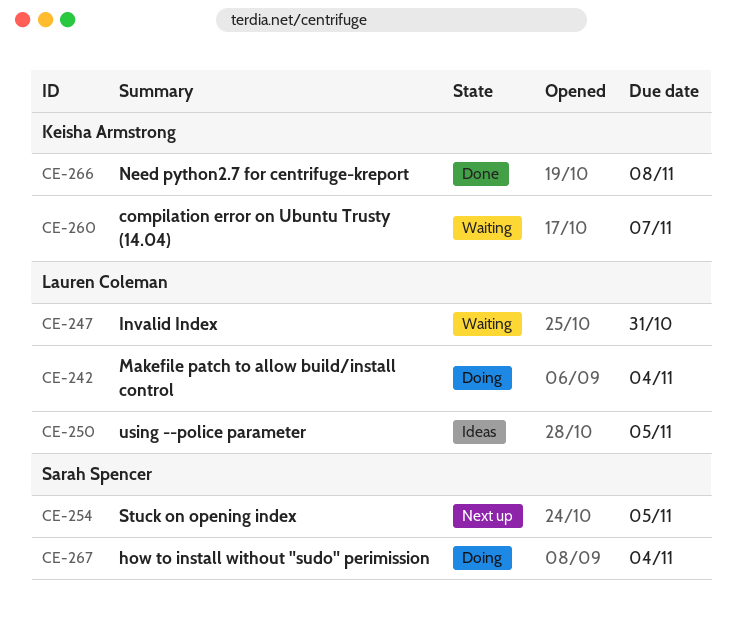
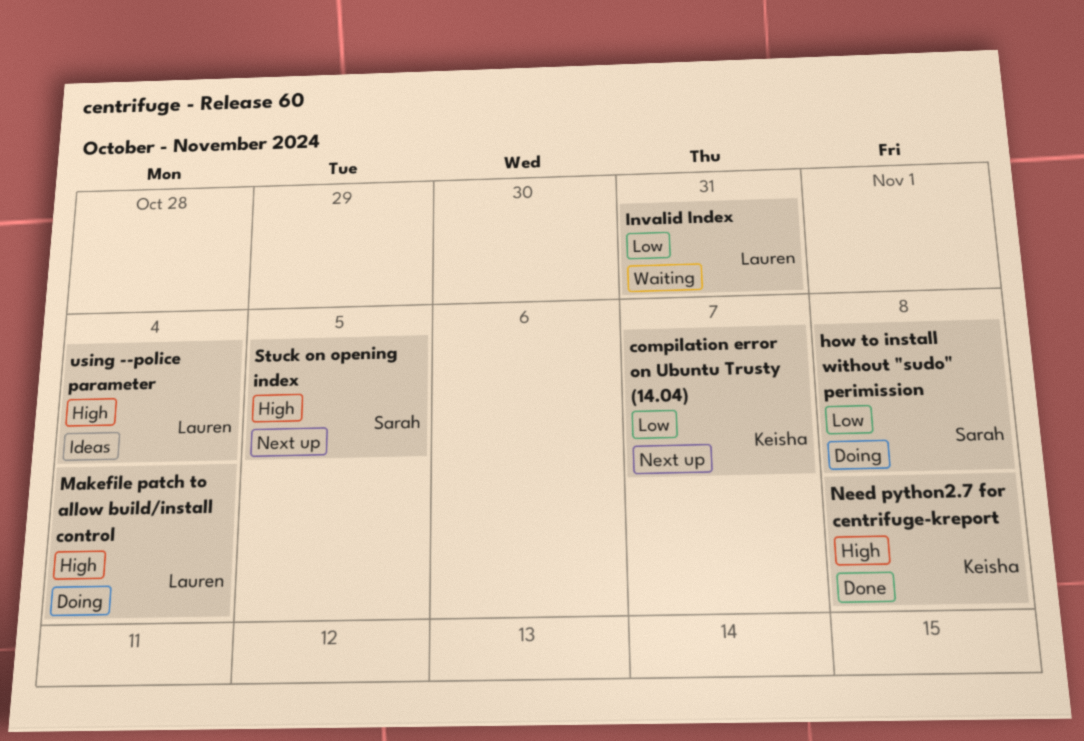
compilation error on Ubuntu Trusty (14.04), status: Waiting -> Next up
how to install without "sudo" perimission, due: Nov 4 -> Nov 8
using --police parameter, due: Nov 5 -> Nov 4

